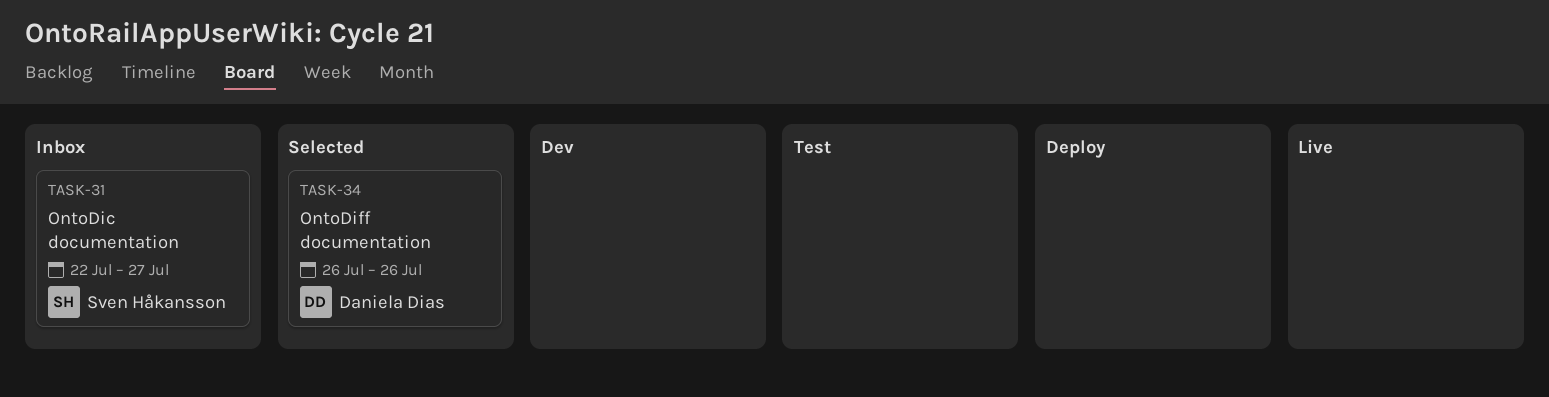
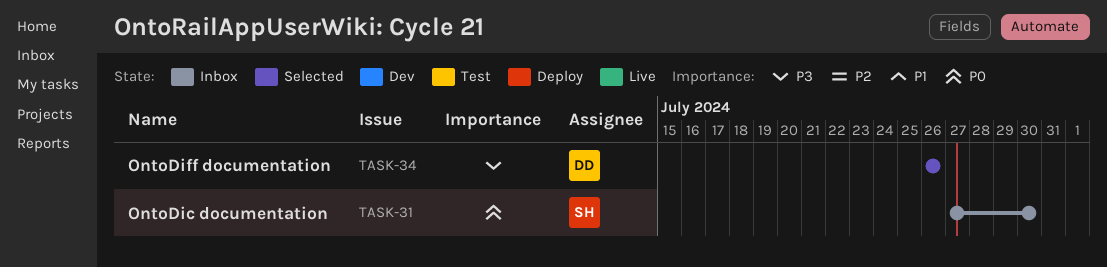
TASK-31, start: Jul 22 -> Jul 27
TASK-31, due: Jul 27 -> Jul 30

